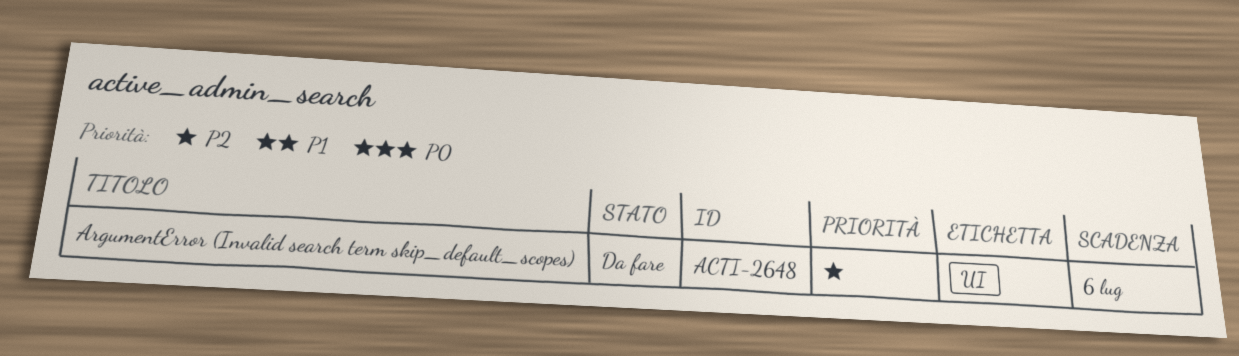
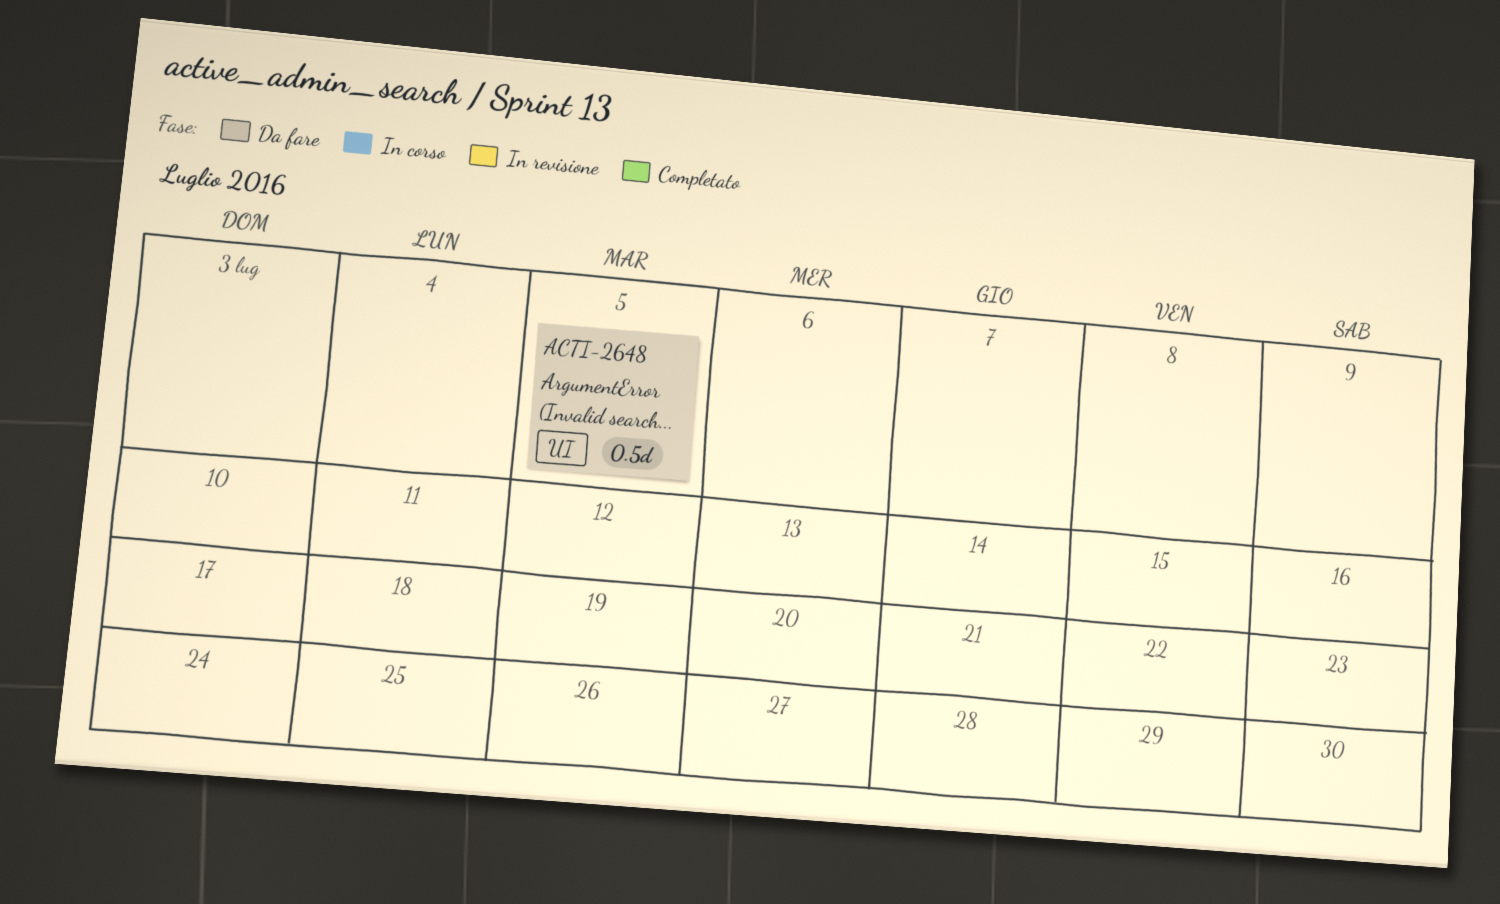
ACTI-2648, due: Jul 6 -> Jul 5

